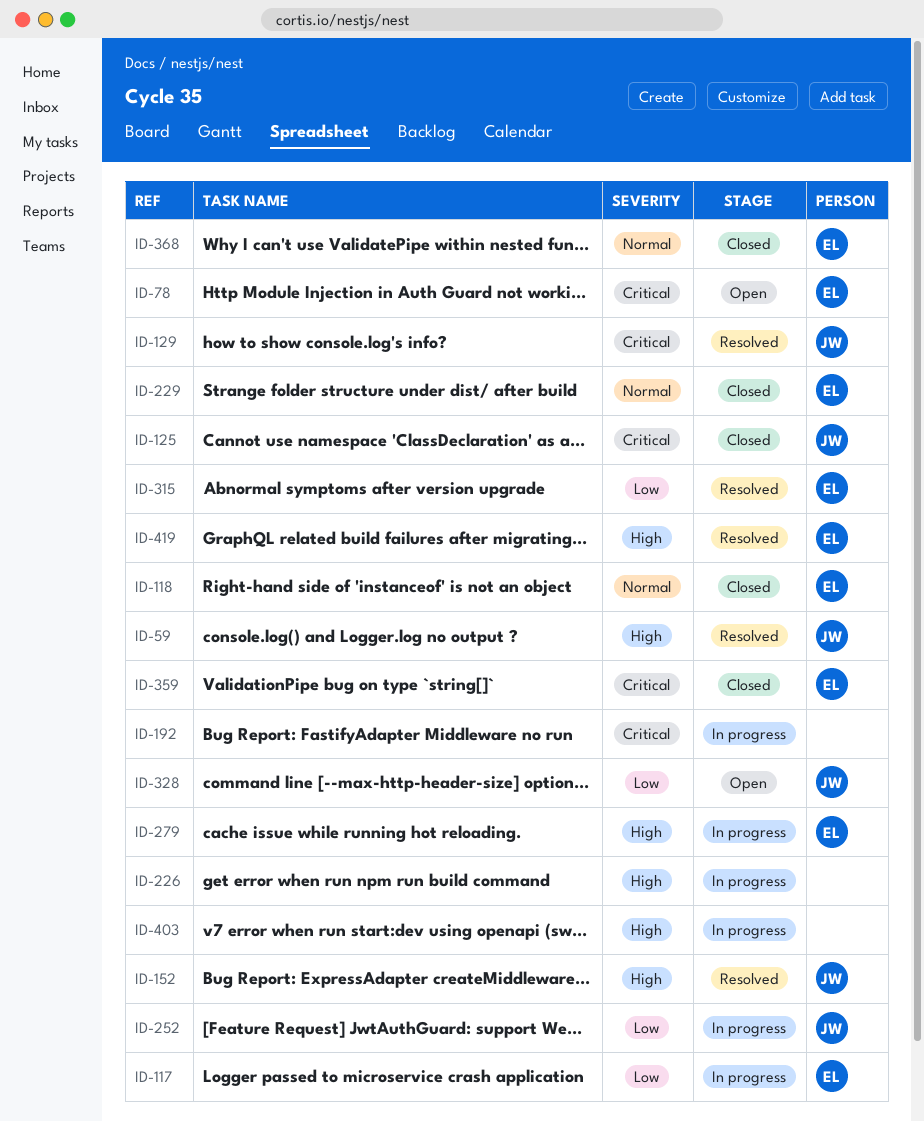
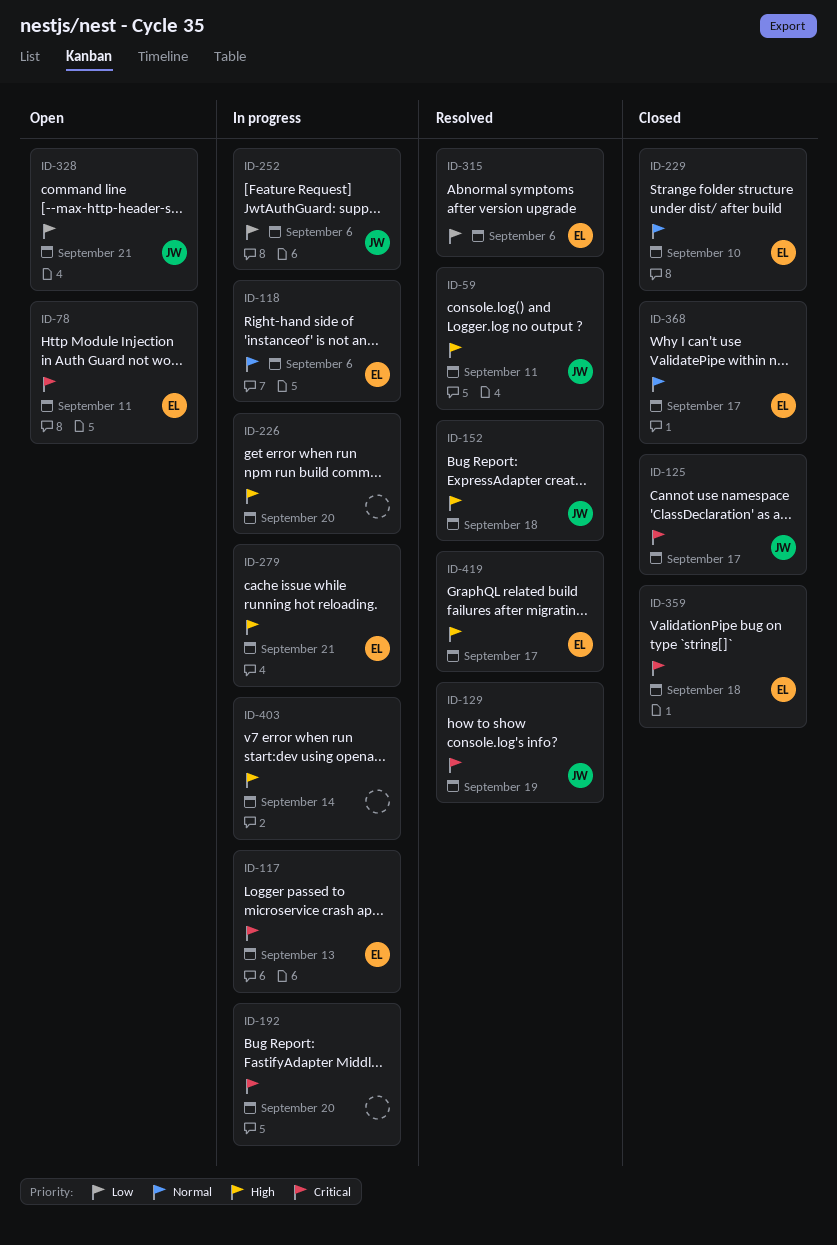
ID-117, priority: Low -> Critical
ID-118, status: Closed -> In progress

